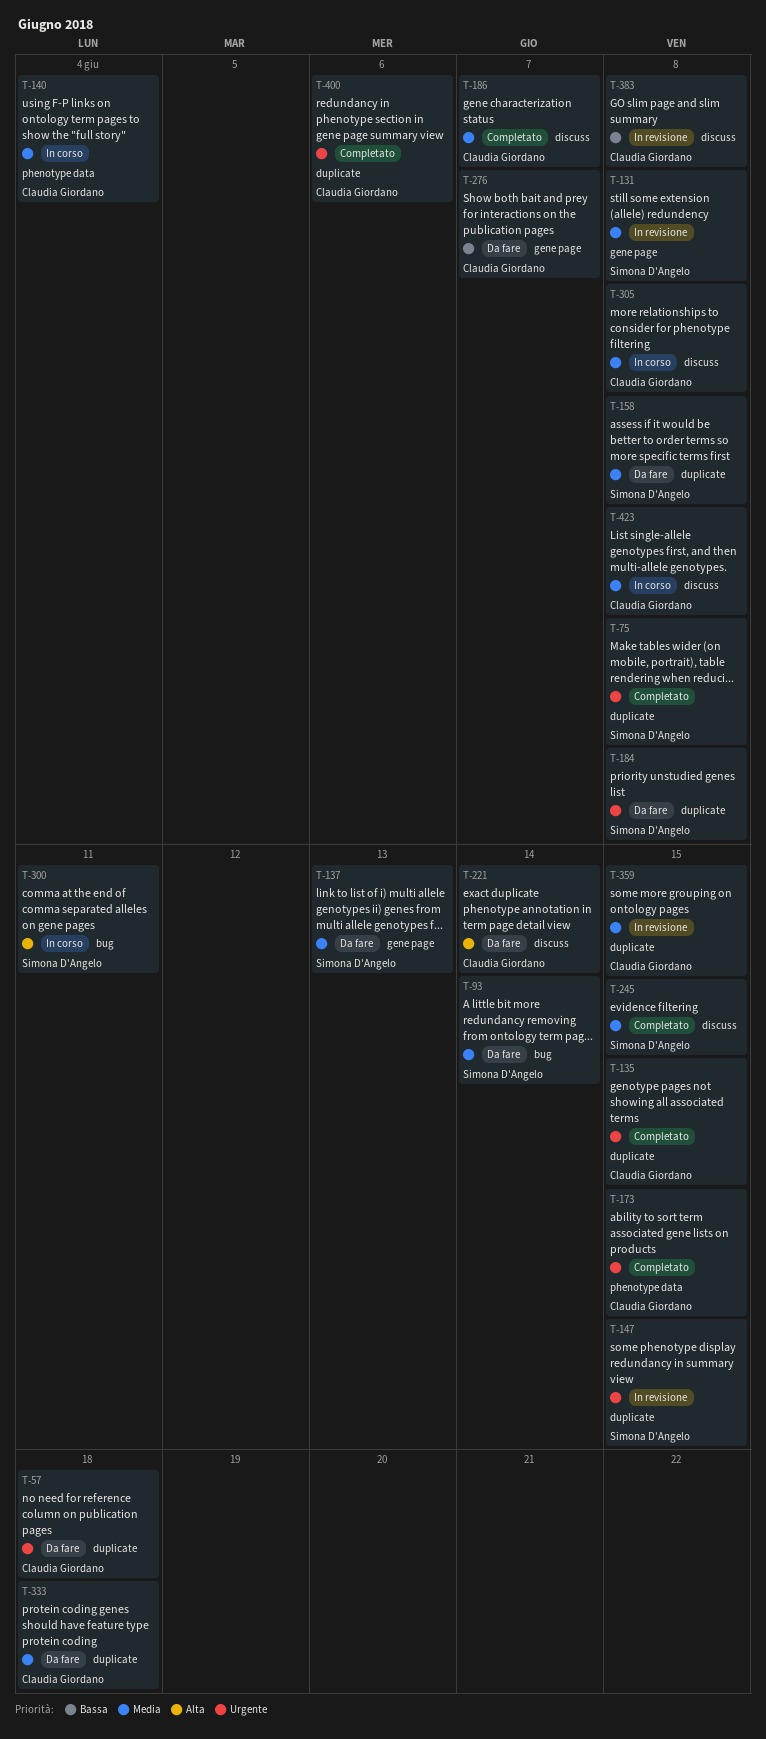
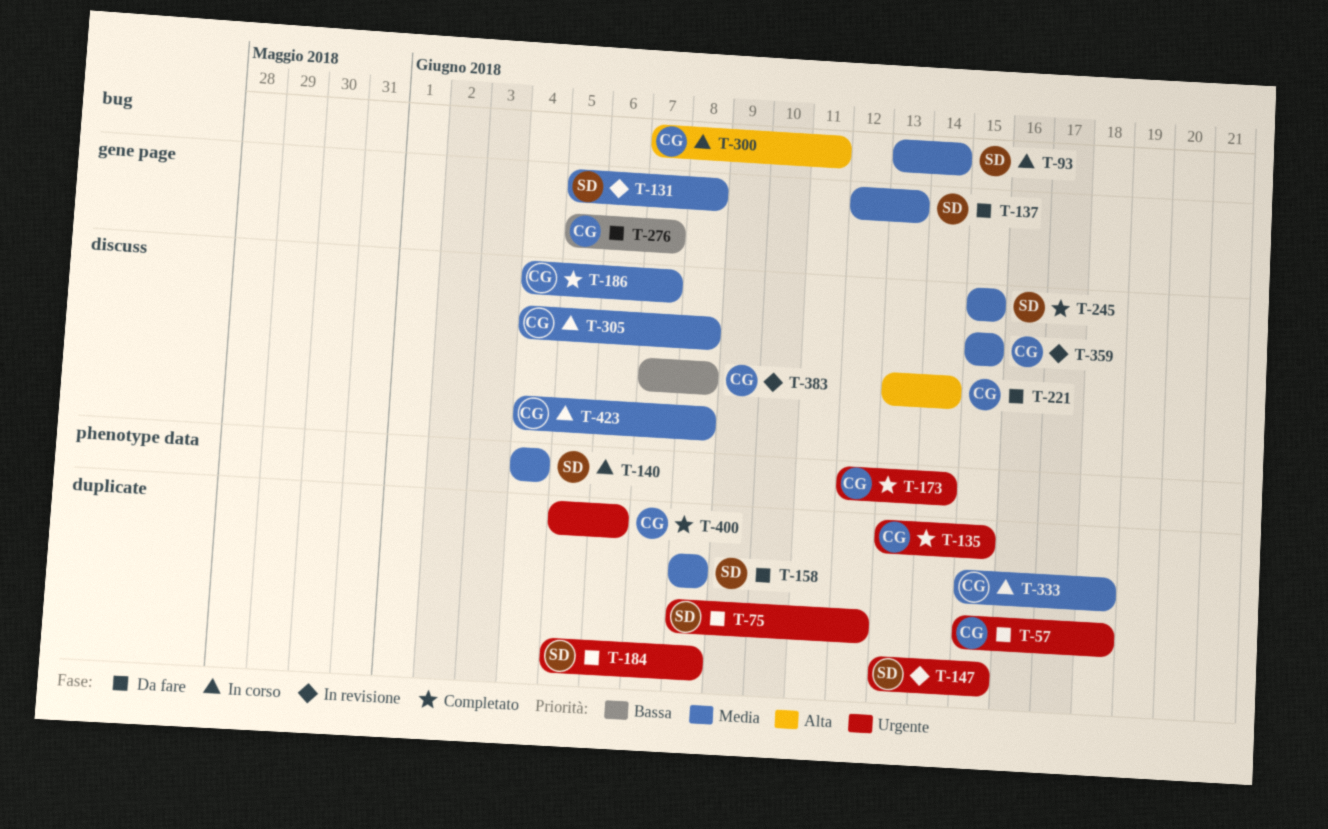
T-75, status: Completato -> Da fare
T-75, due: Jun 8 -> Jun 12
T-93, status: Da fare -> In corso
T-140, owner: Claudia Giordano -> Simona D'Angelo
T-173, due: Jun 15 -> Jun 14
T-300, owner: Simona D'Angelo -> Claudia Giordano
T-333, status: Da fare -> In corso
T-359, label: duplicate -> discuss

